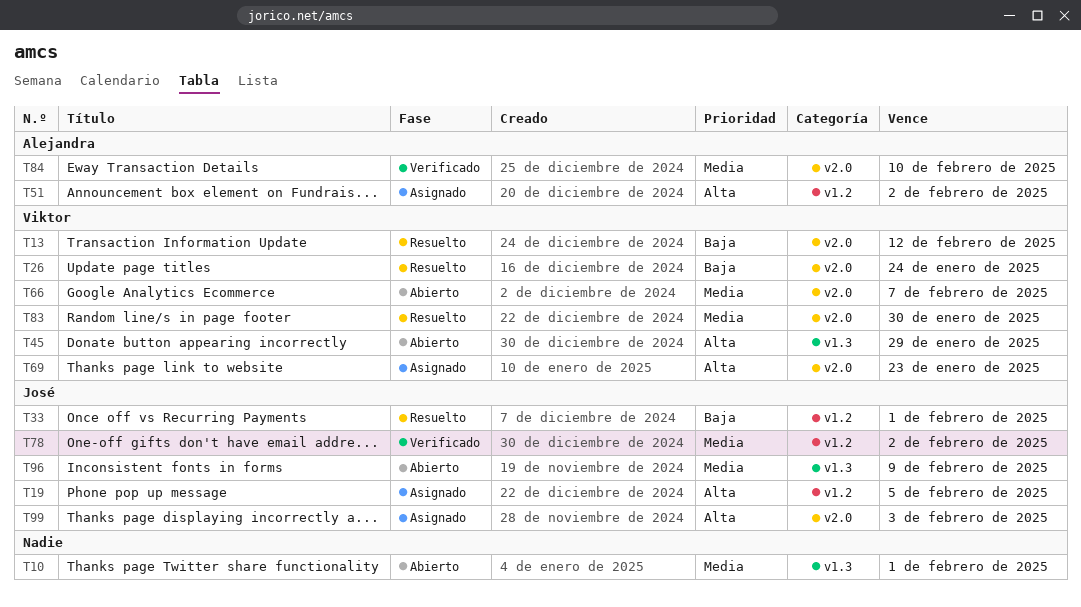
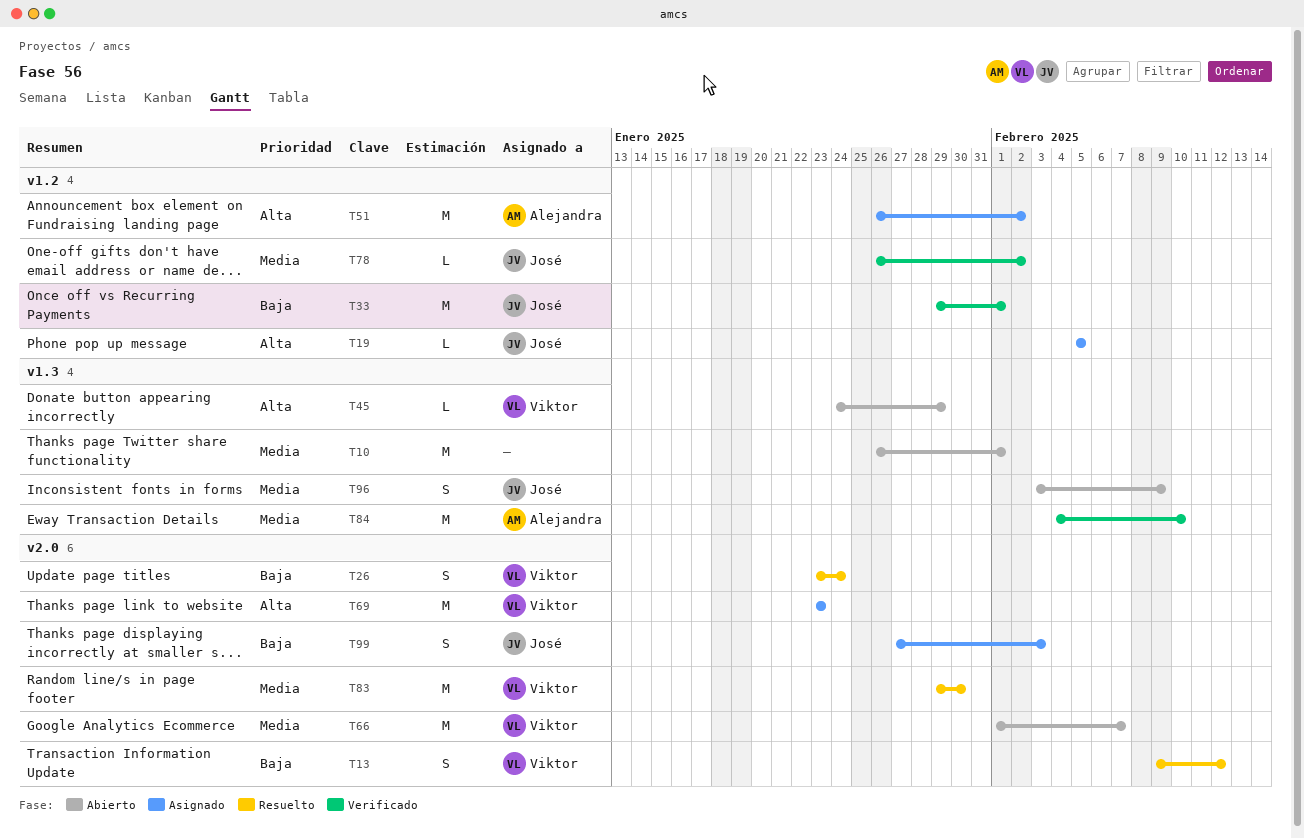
T33, status: Resuelto -> Verificado
T84, label: v2.0 -> v1.3
T99, priority: Alta -> Baja

